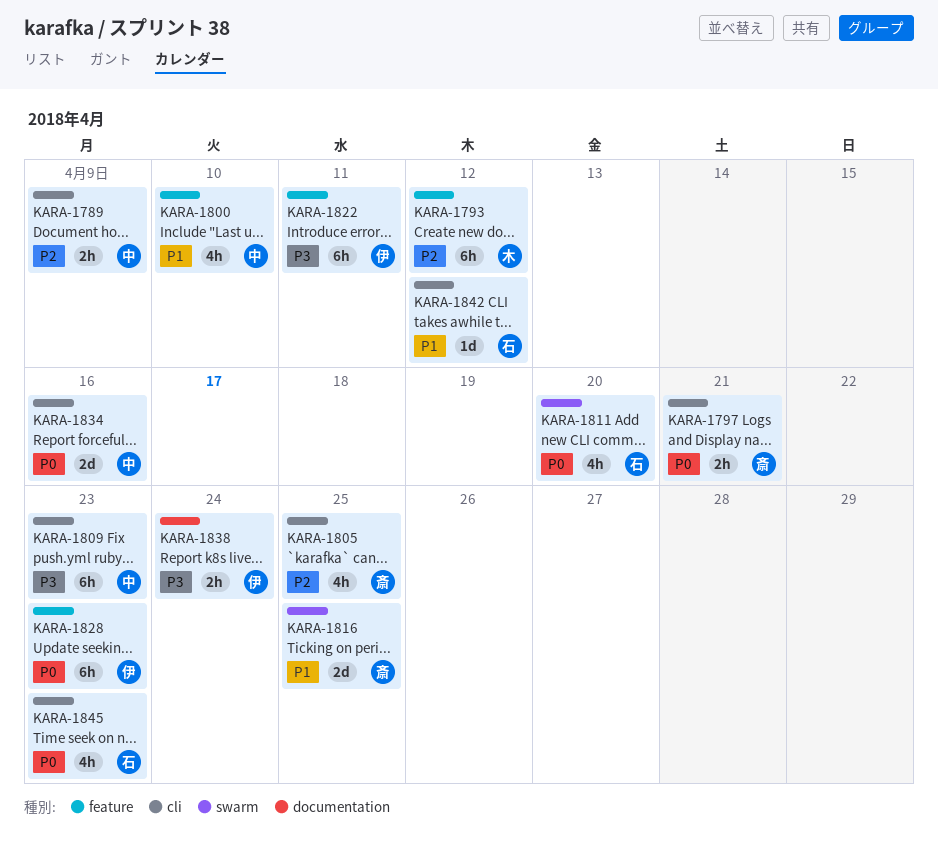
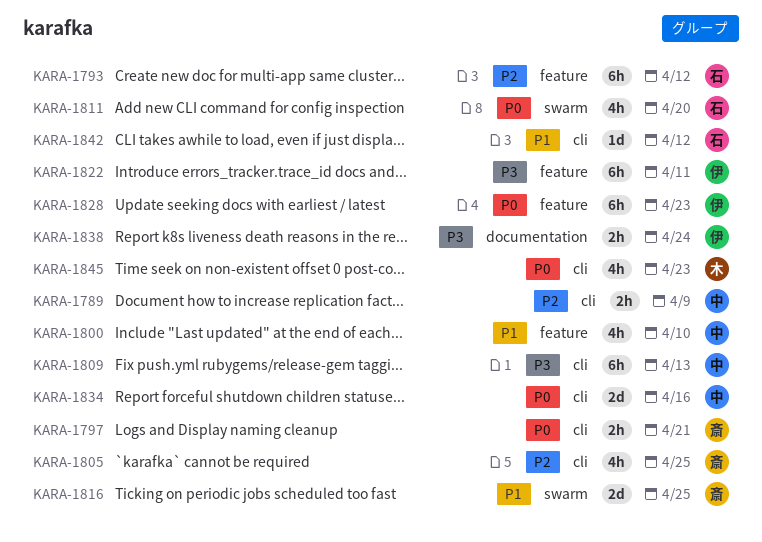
KARA-1793, owner: 木 -> 石
KARA-1809, due: Apr 23 -> Apr 13
KARA-1845, owner: 石 -> 木

